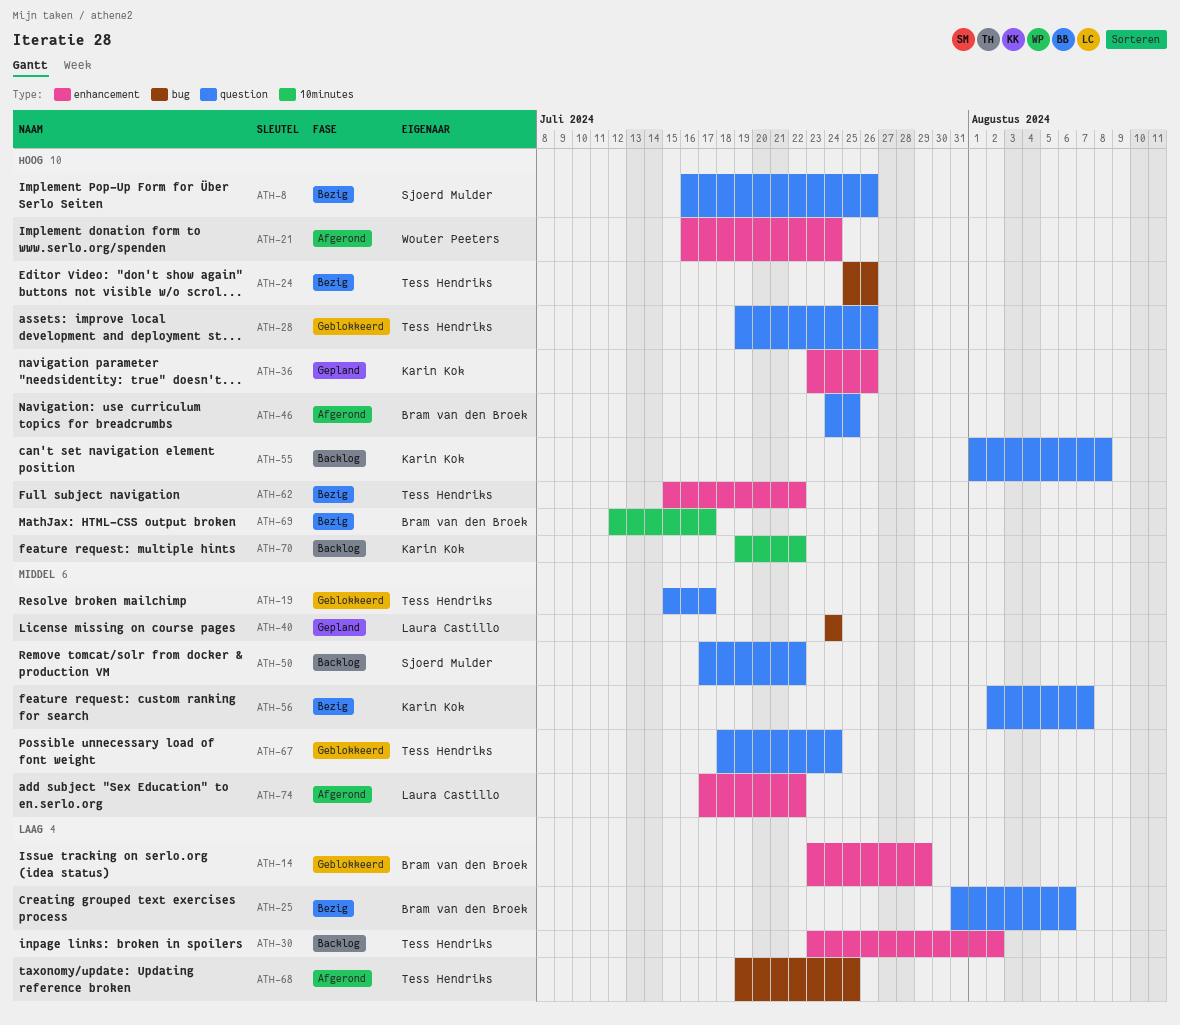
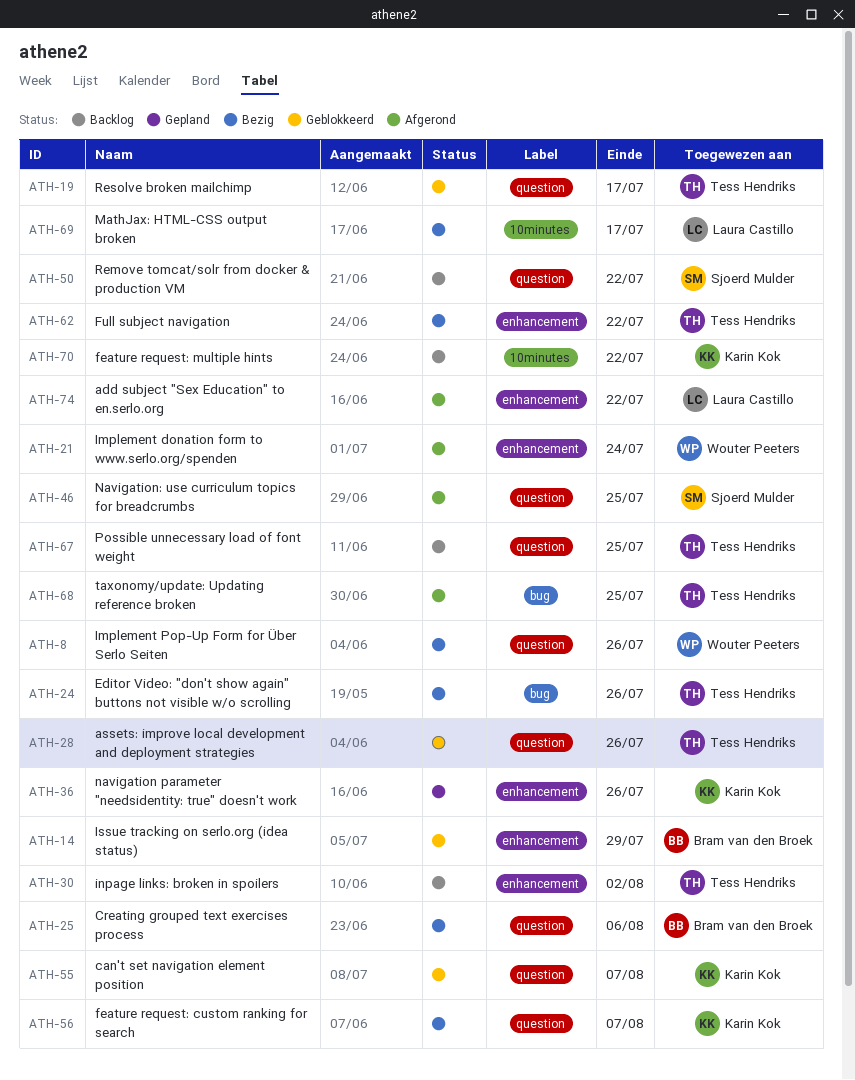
ATH-8, owner: Sjoerd Mulder -> Wouter Peeters
ATH-40: present -> none
ATH-46, owner: Bram van den Broek -> Sjoerd Mulder
ATH-55, status: Backlog -> Geblokkeerd
ATH-55, due: Aug 8 -> Aug 7
ATH-67, status: Geblokkeerd -> Backlog
ATH-67, due: Jul 24 -> Jul 25
ATH-69, owner: Bram van den Broek -> Laura Castillo

